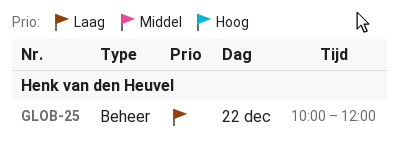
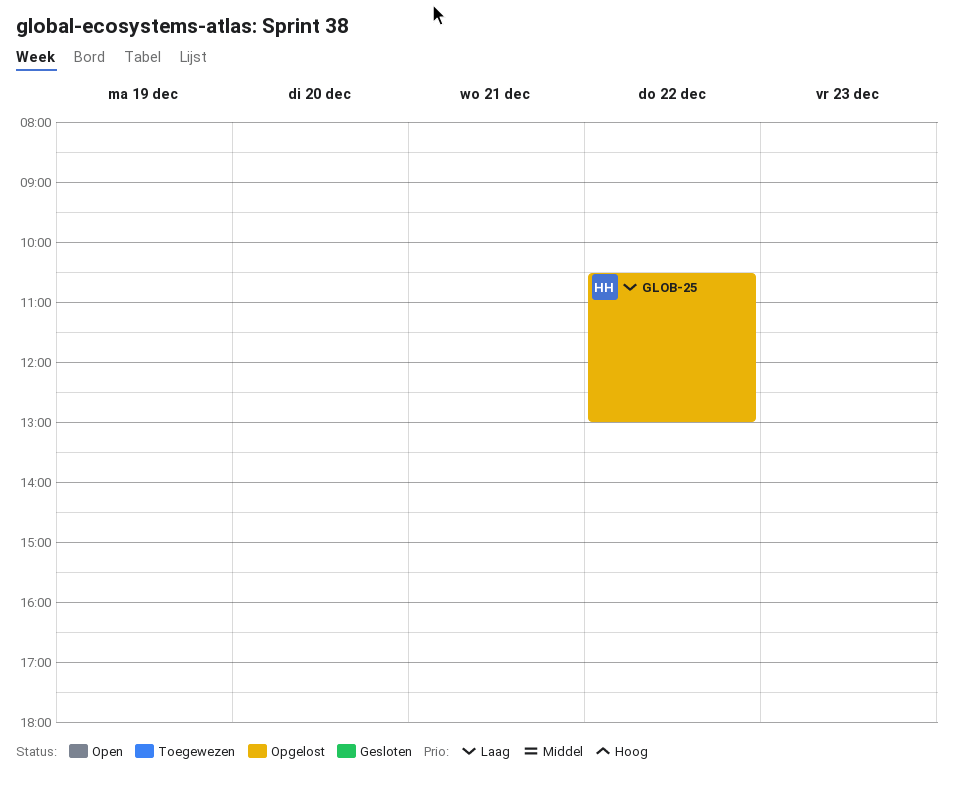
GLOB-25, begins: 10:00 -> 10:30
GLOB-25, ends: 12:00 -> 13:00

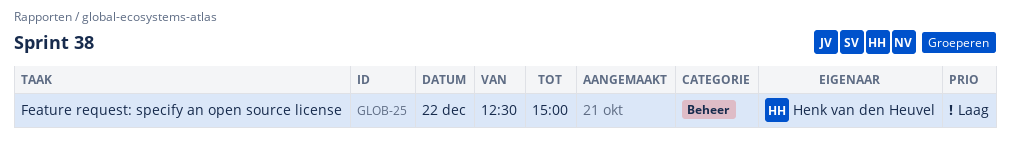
GLOB-25, begins: 10:30 -> 12:30
GLOB-25, ends: 13:00 -> 15:00

